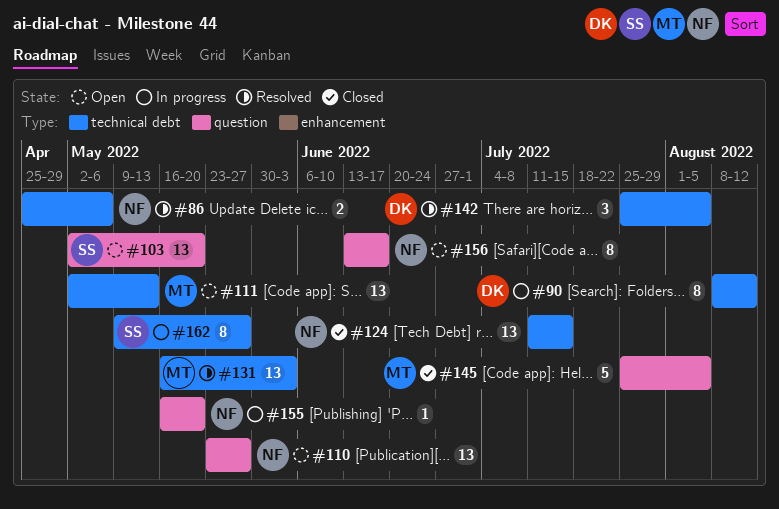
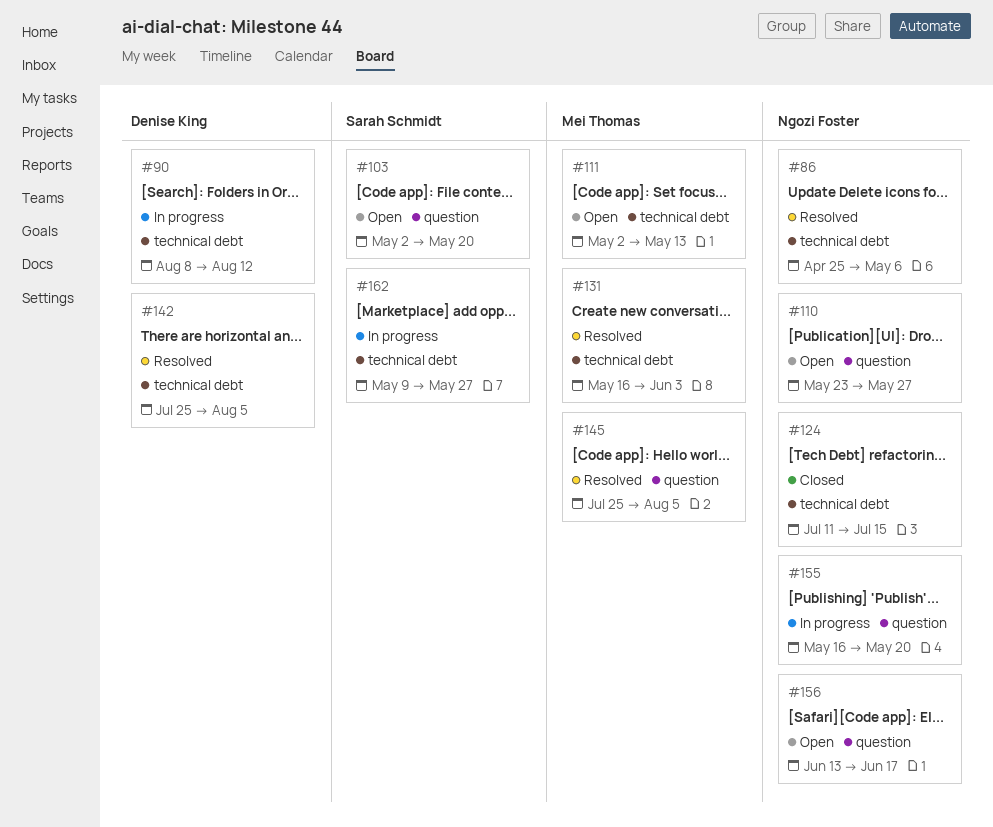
#145, status: Closed -> Resolved

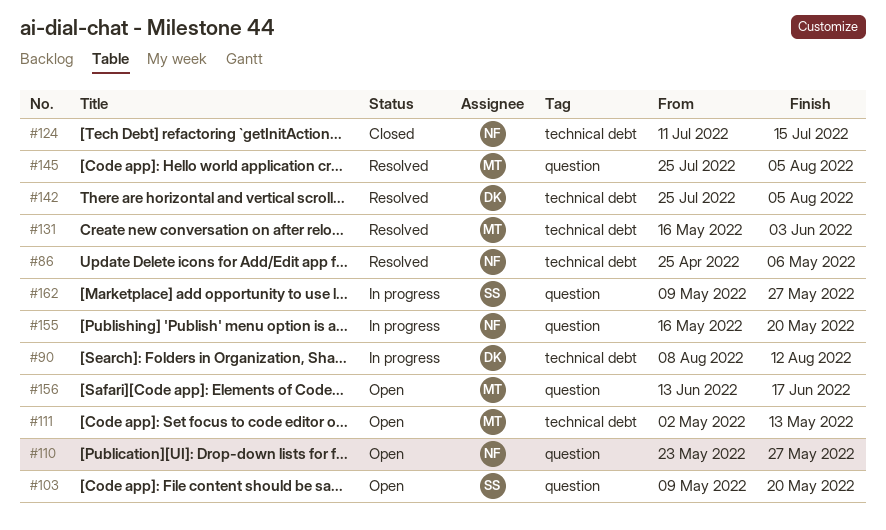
#103, start: May 2 -> May 9
#156, owner: Ngozi Foster -> Mei Thomas
#162, label: technical debt -> question

